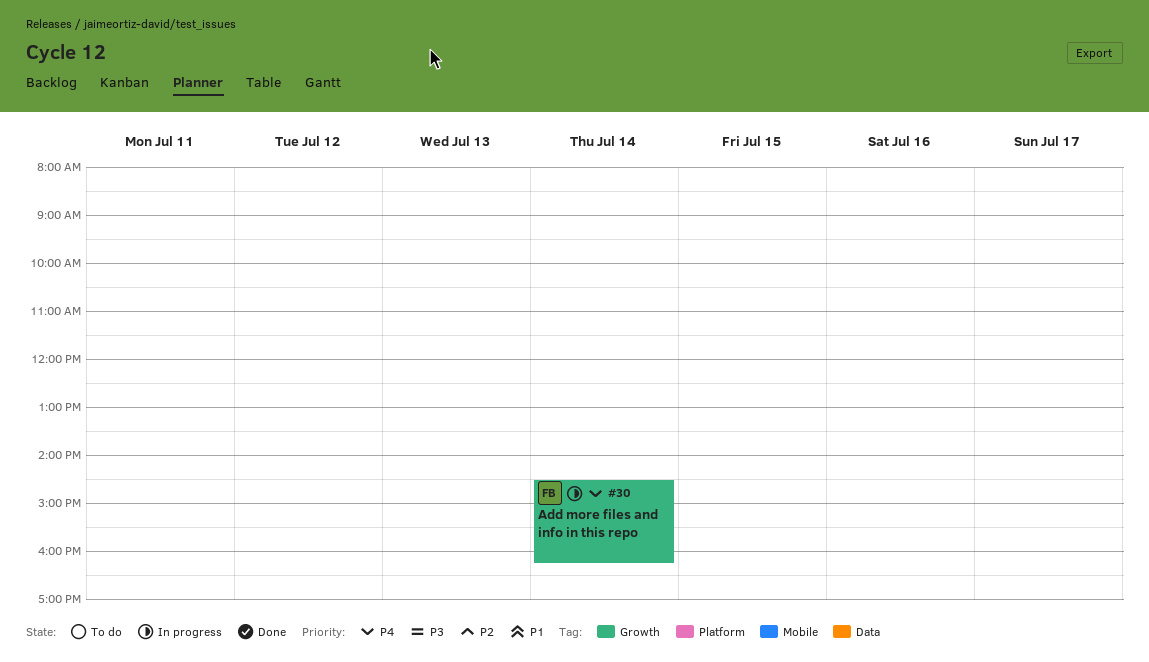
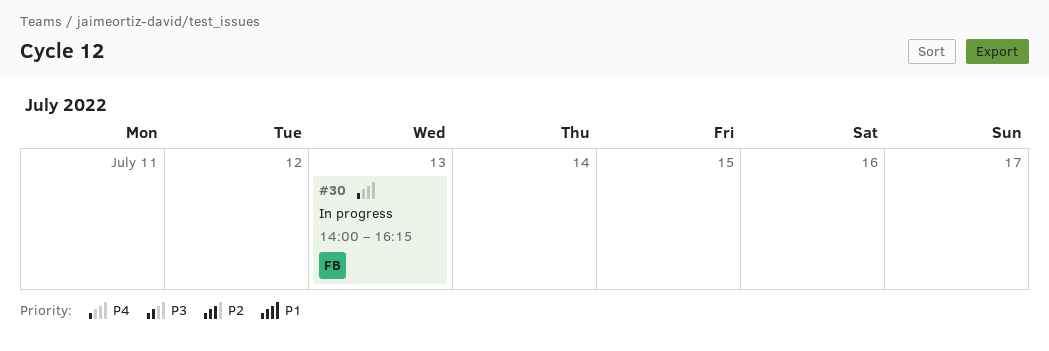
#30, day: Jul 14 -> Jul 13
#30, begins: 14:30 -> 14:00

